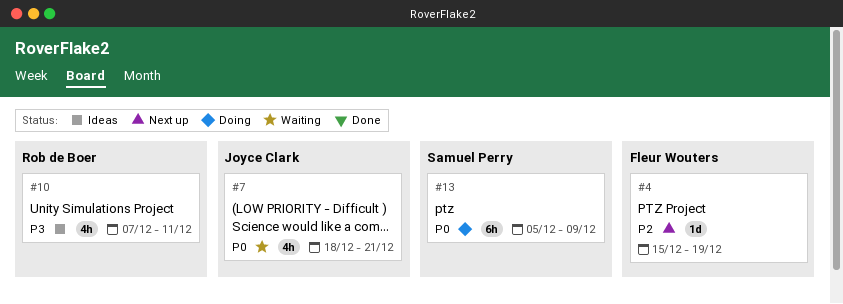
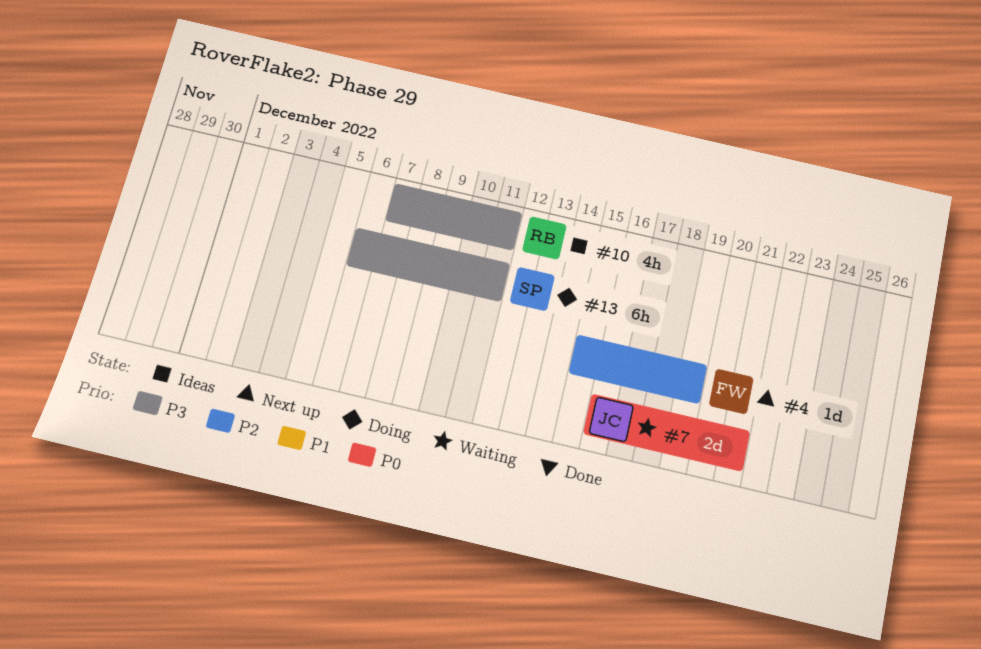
#7, estimate: 4h -> 2d
#7, start: Dec 18 -> Dec 16
#13, priority: P0 -> P3
#13, start: Dec 5 -> Dec 6
#13, due: Dec 9 -> Dec 11

